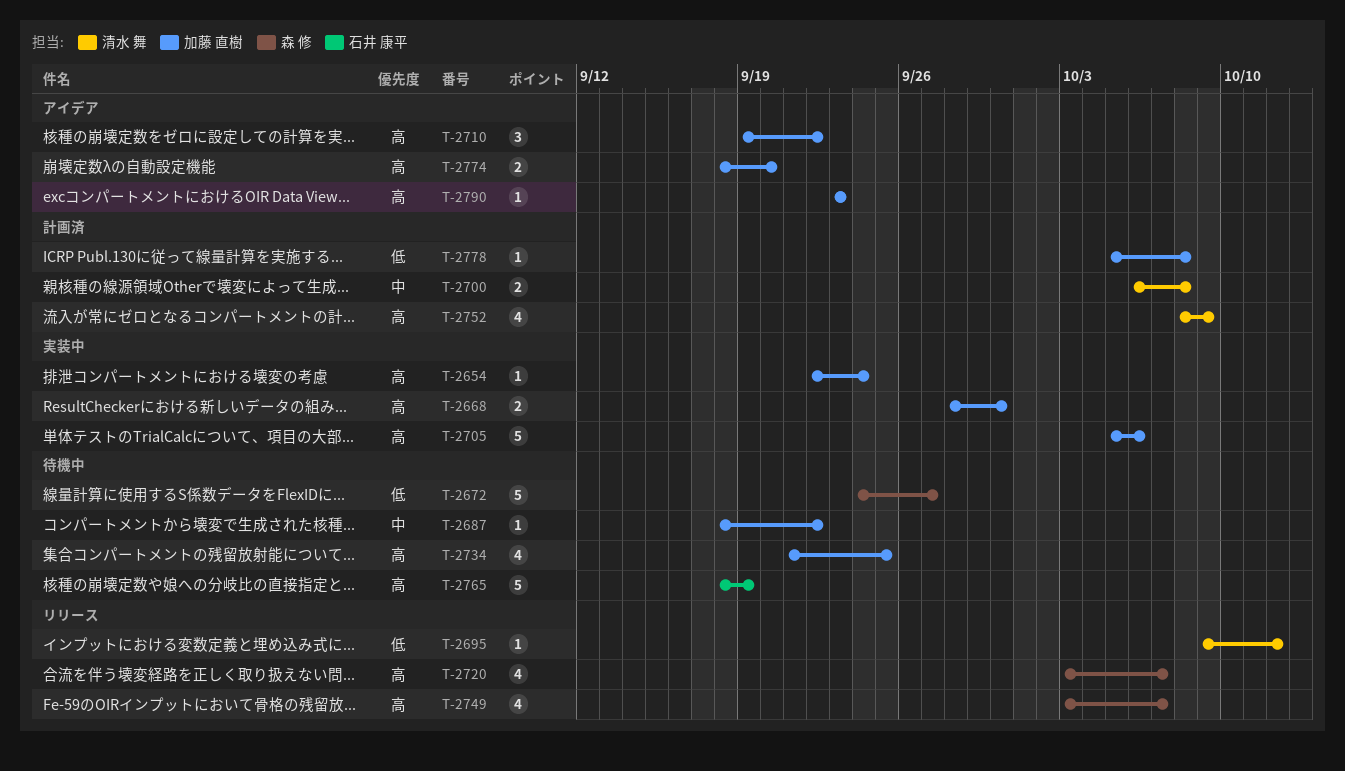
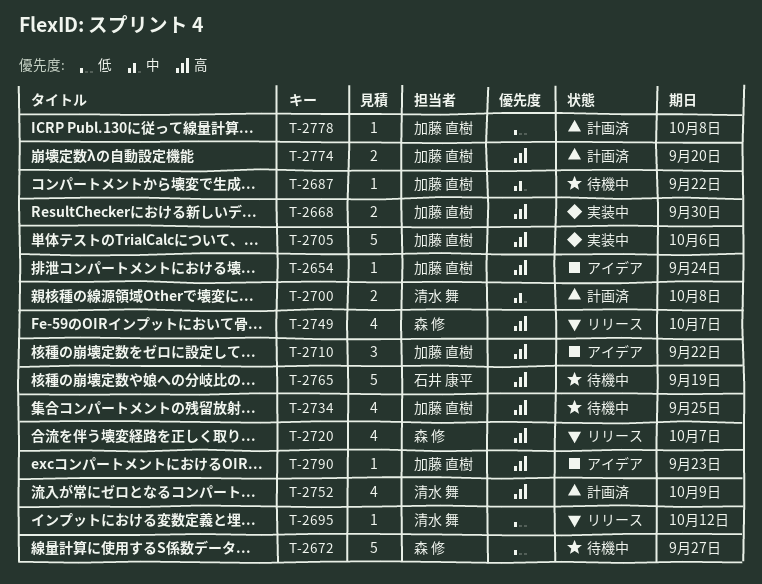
T-2654, status: 実装中 -> アイデア
T-2774, status: アイデア -> 計画済

